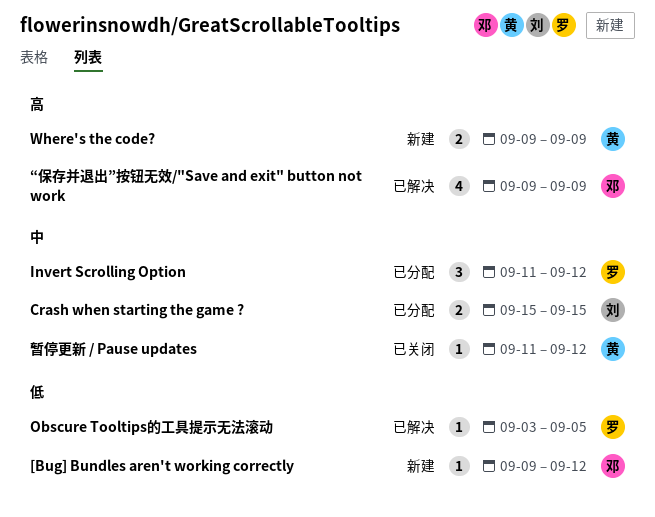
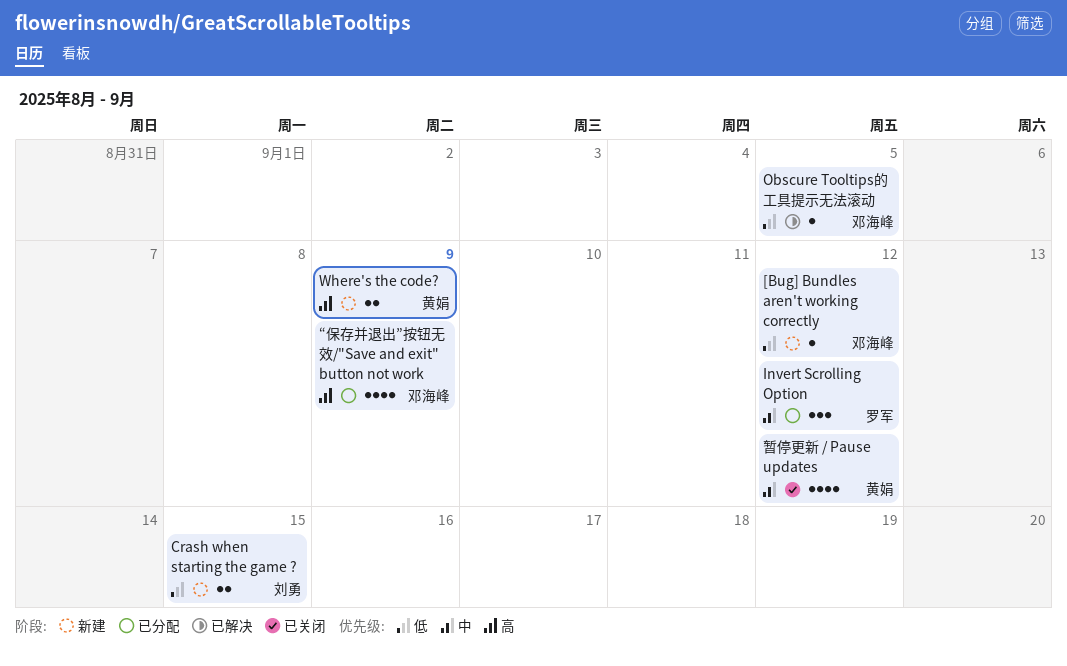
Crash when starting the game ?, status: 已分配 -> 新建
Crash when starting the game ?, priority: 中 -> 低
Obscure Tooltips的工具提示无法滚动, owner: 罗军 -> 邓海峰
“保存并退出”按钮无效/"Save and exit" button not work, status: 已解决 -> 已分配
暂停更新 / Pause updates, estimate: 1 -> 4

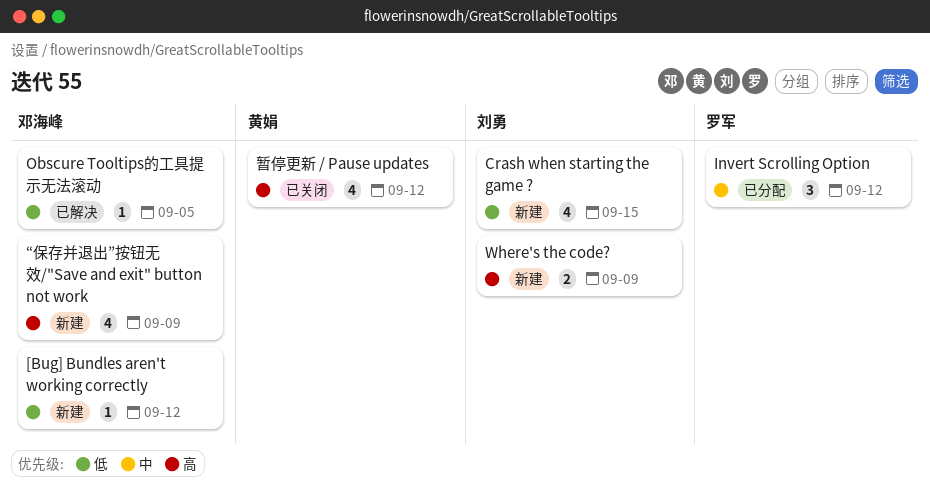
Crash when starting the game ?, estimate: 2 -> 4
Where's the code?, owner: 黄娟 -> 刘勇
“保存并退出”按钮无效/"Save and exit" button not work, status: 已分配 -> 新建
暂停更新 / Pause updates, priority: 中 -> 高

